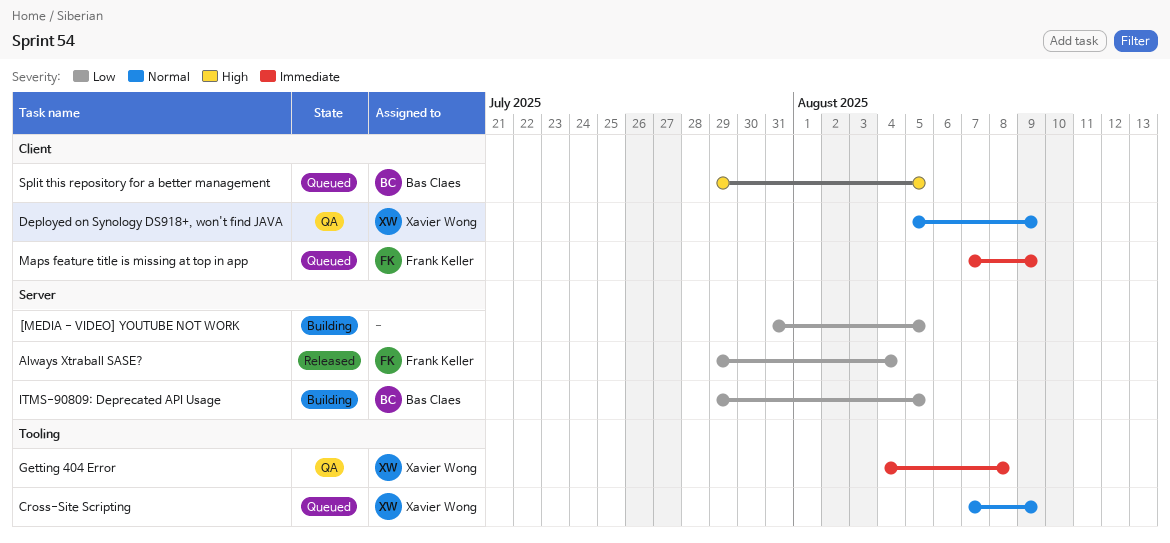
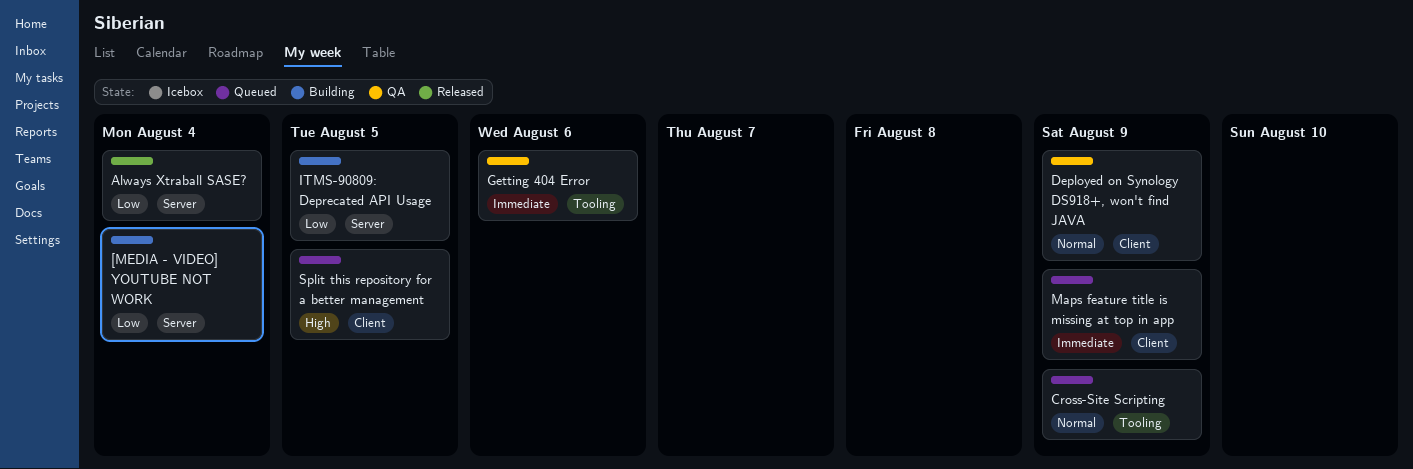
[MEDIA - VIDEO] YOUTUBE NOT WORK, due: Aug 5 -> Aug 4
Getting 404 Error, due: Aug 8 -> Aug 6

